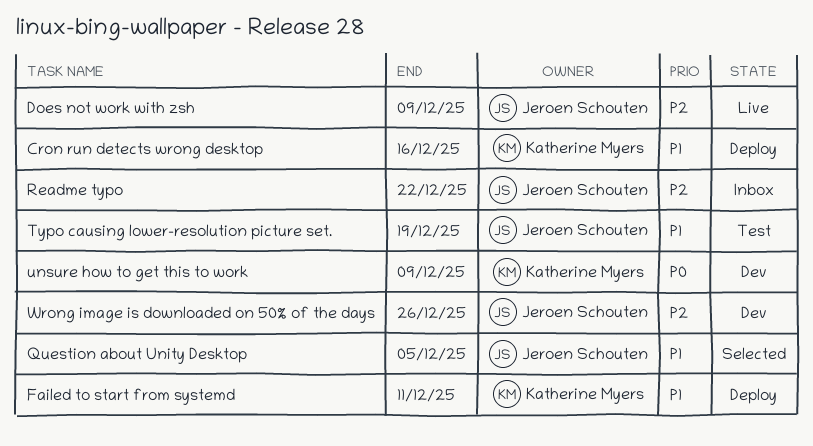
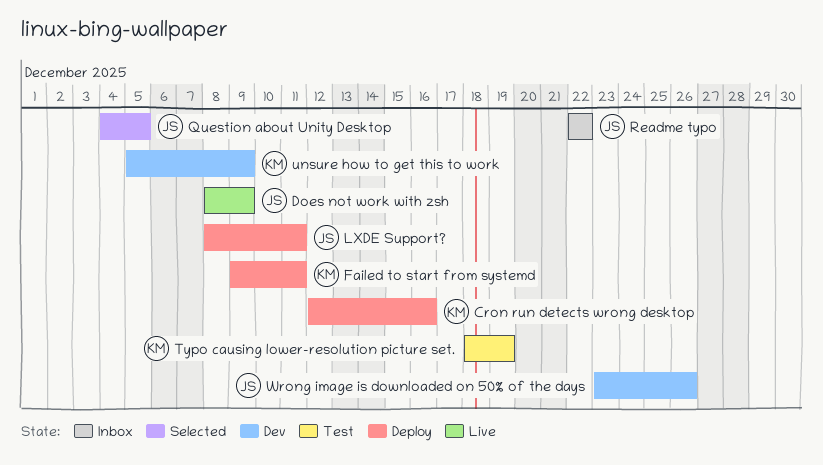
LXDE Support?: none -> present
Typo causing lower-resolution picture set., owner: Jeroen Schouten -> Katherine Myers

